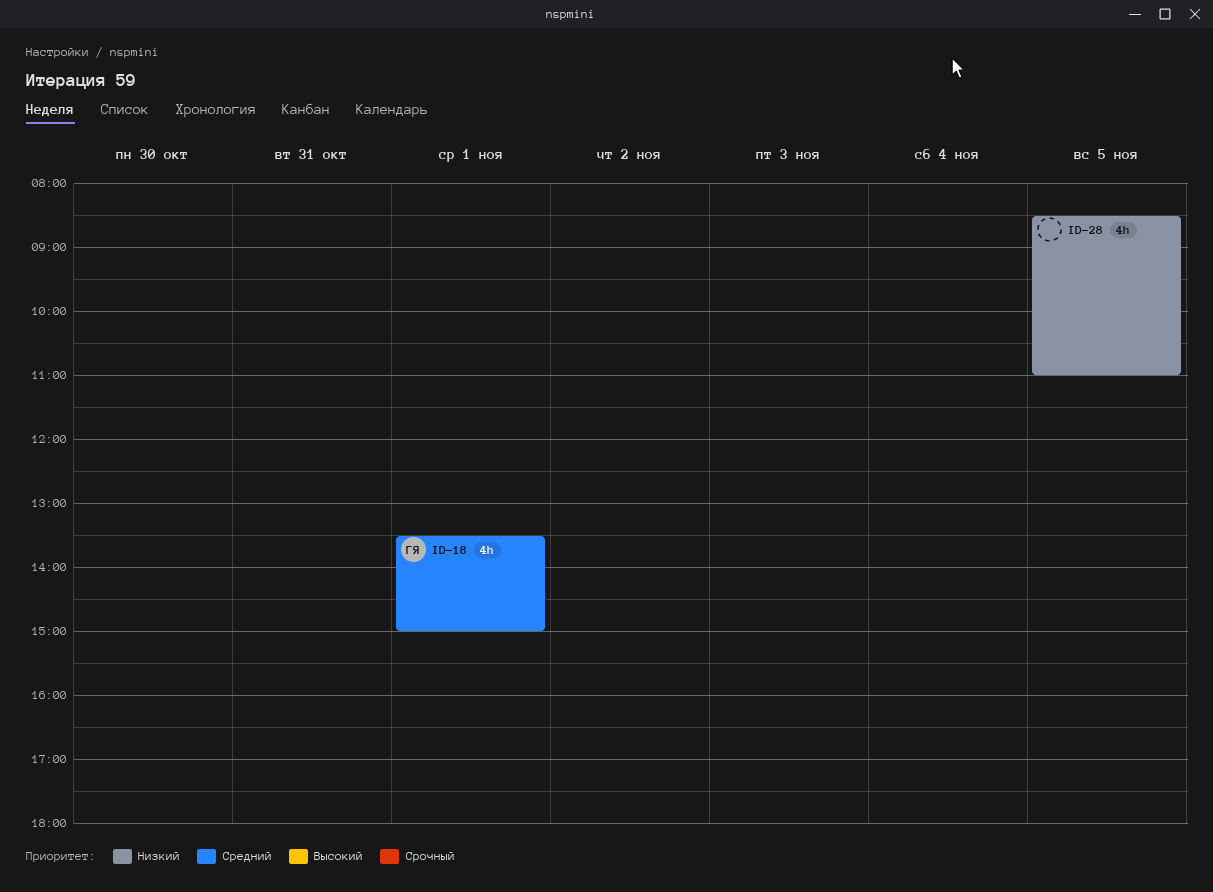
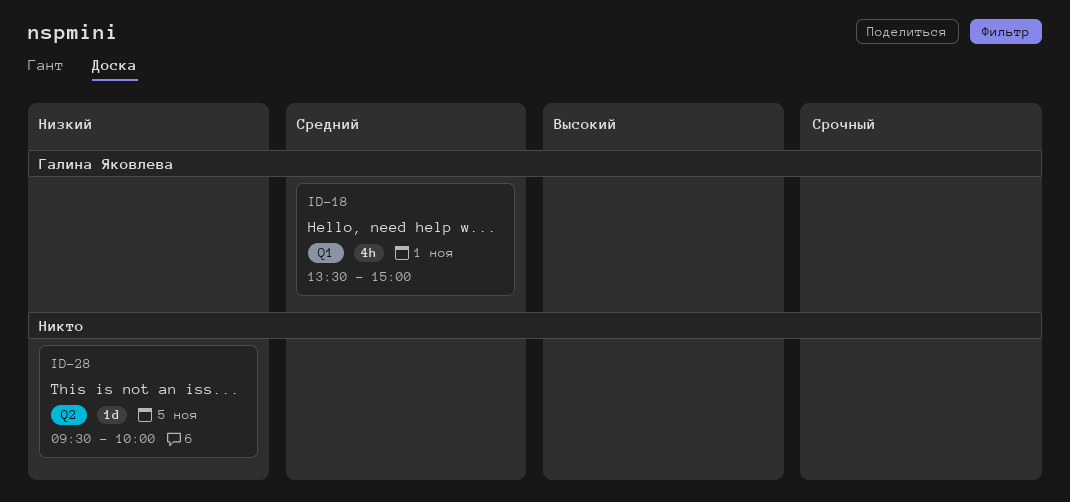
ID-28, estimate: 4h -> 1d
ID-28, begins: 08:30 -> 09:30
ID-28, ends: 11:00 -> 10:00

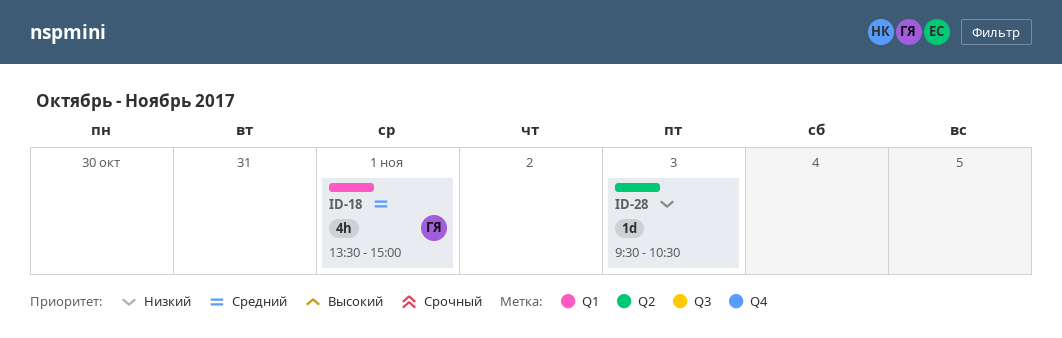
ID-28, day: Nov 5 -> Nov 3
ID-28, ends: 10:00 -> 10:30

